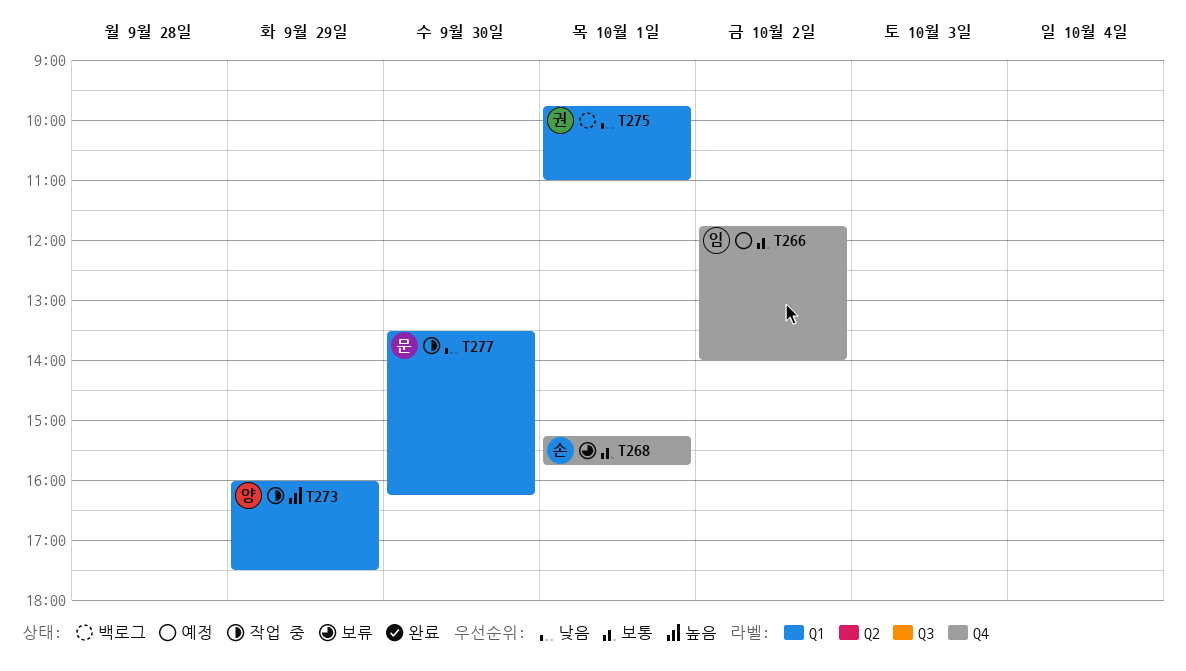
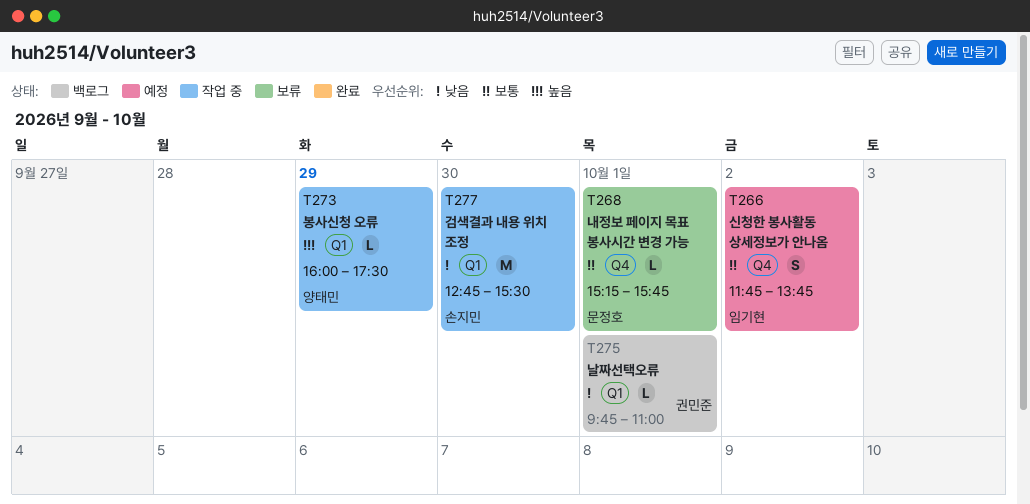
T266, ends: 14:00 -> 13:45
T268, owner: 손지민 -> 문정호
T277, owner: 문정호 -> 손지민
T277, begins: 13:30 -> 12:45
T277, ends: 16:15 -> 15:30

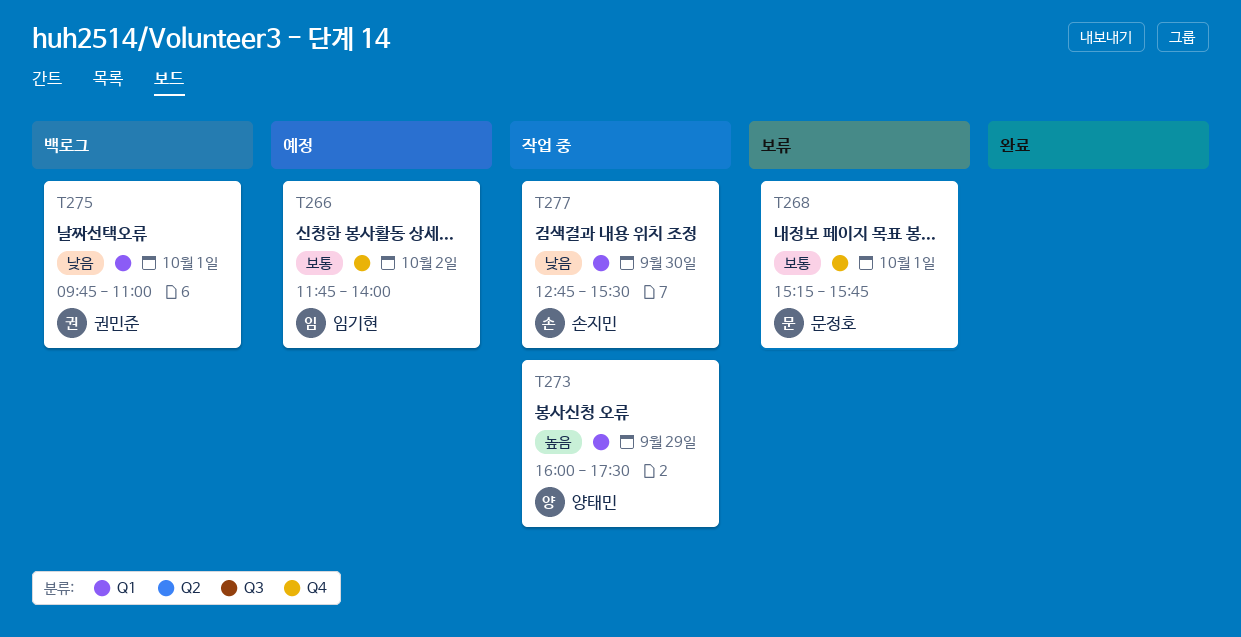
T266, ends: 13:45 -> 14:00

